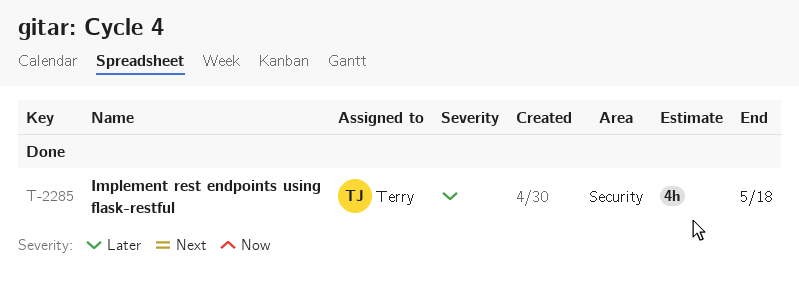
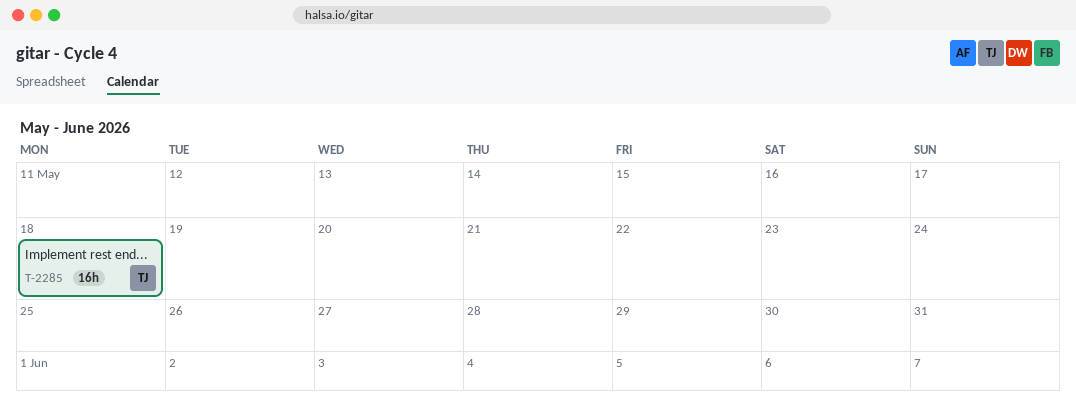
T-2285, estimate: 4h -> 16h

